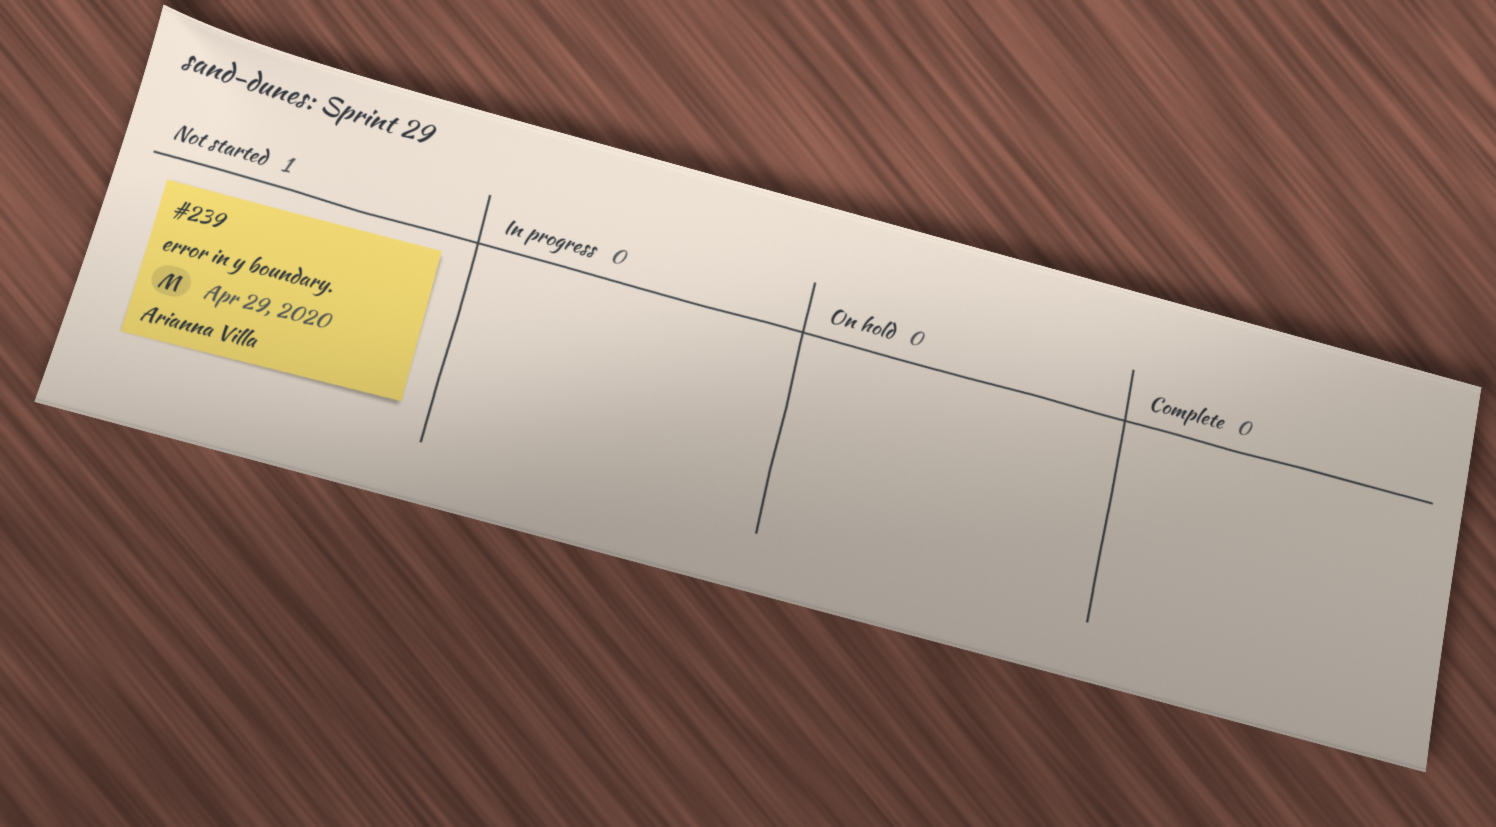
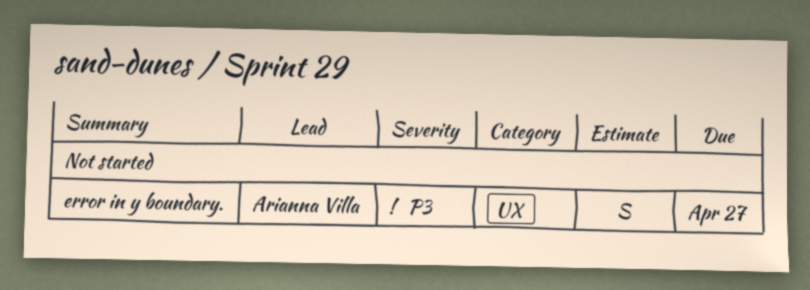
error in y boundary., estimate: M -> S
error in y boundary., due: Apr 29 -> Apr 27

